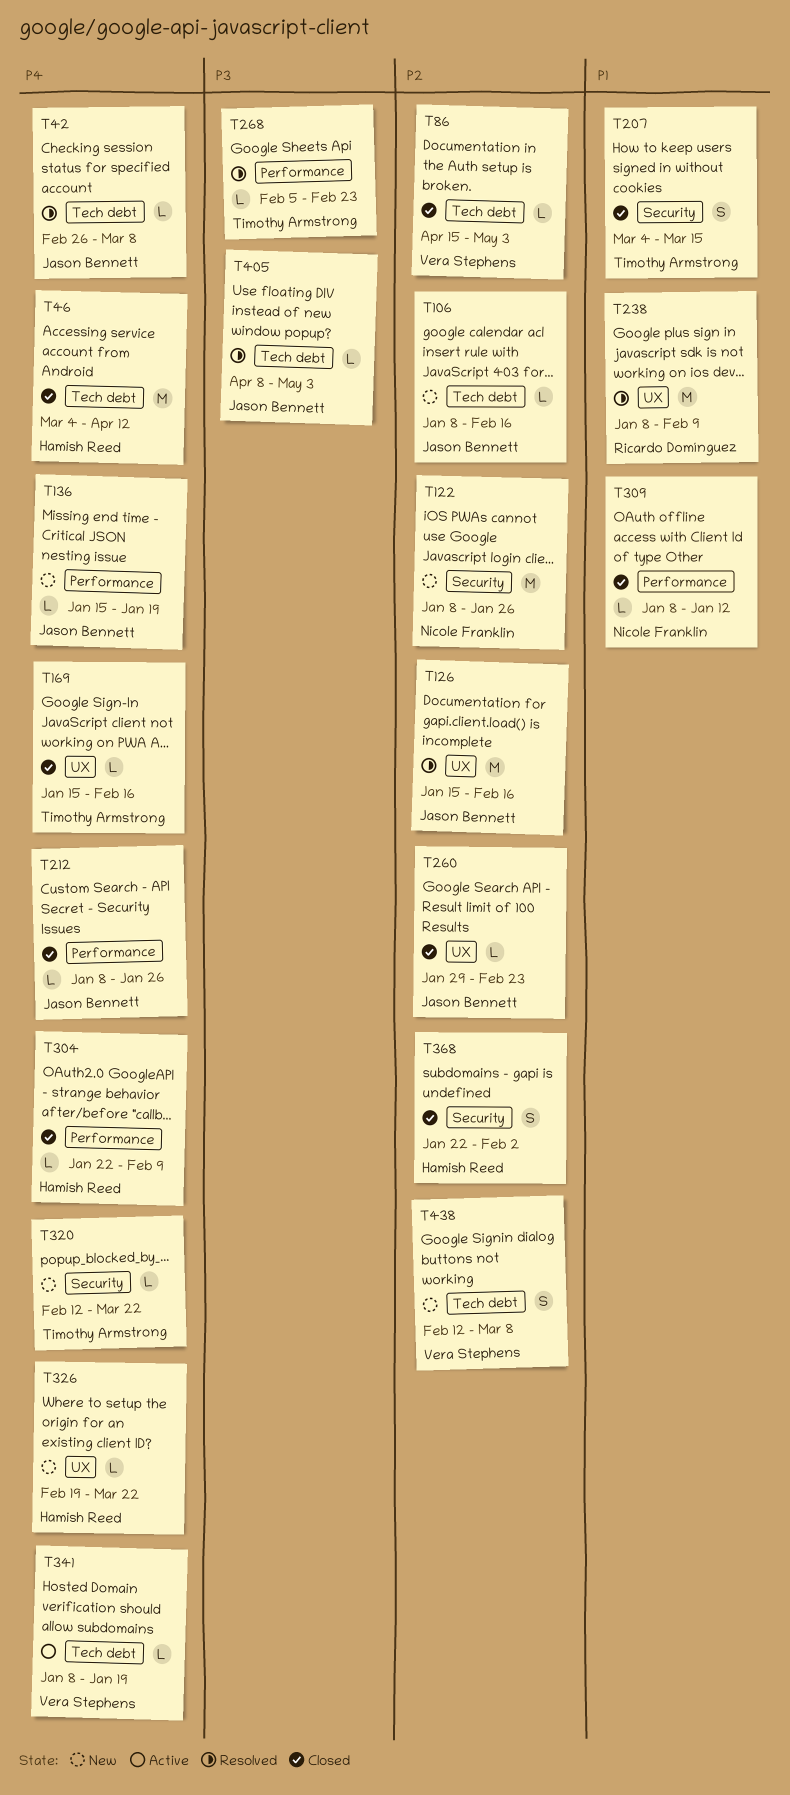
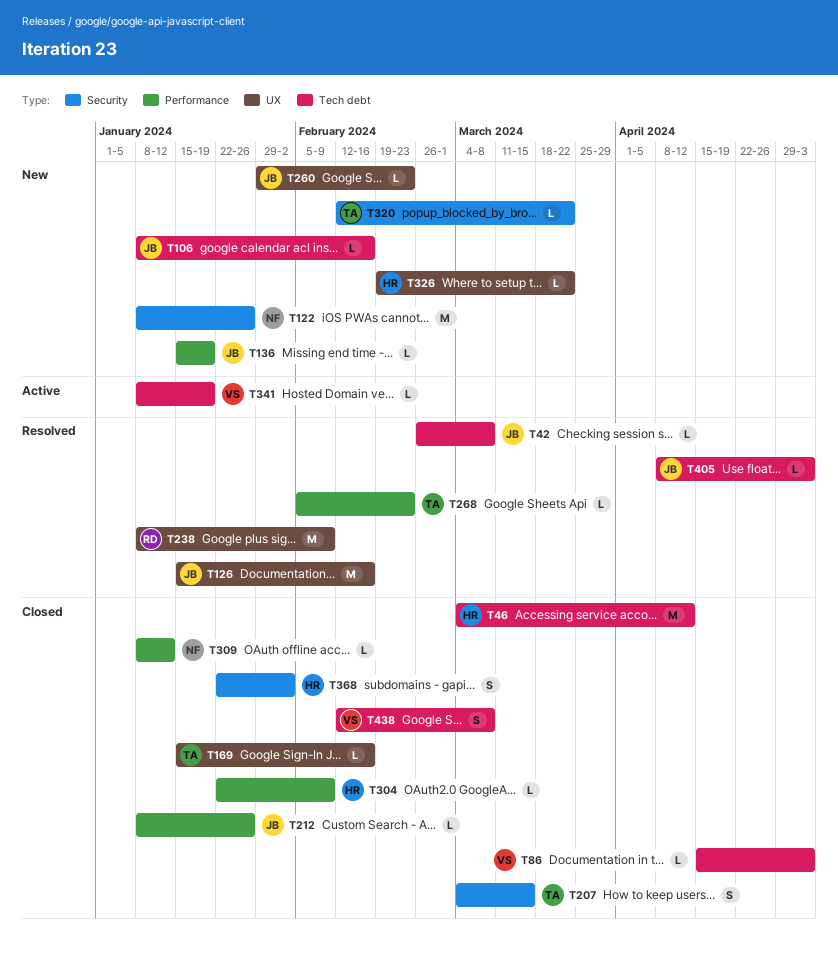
T260, status: Closed -> New
T438, status: New -> Closed

